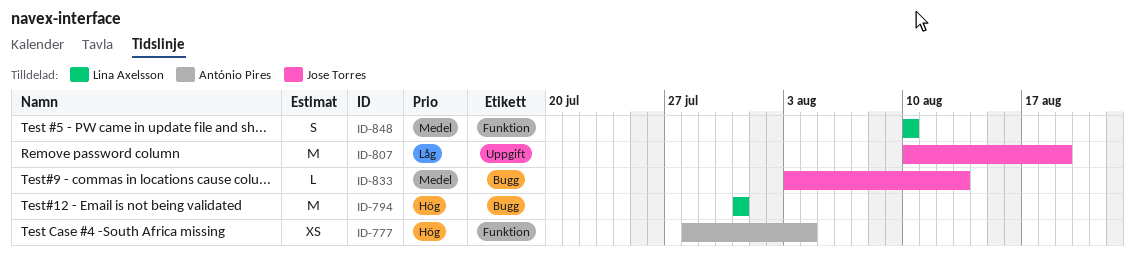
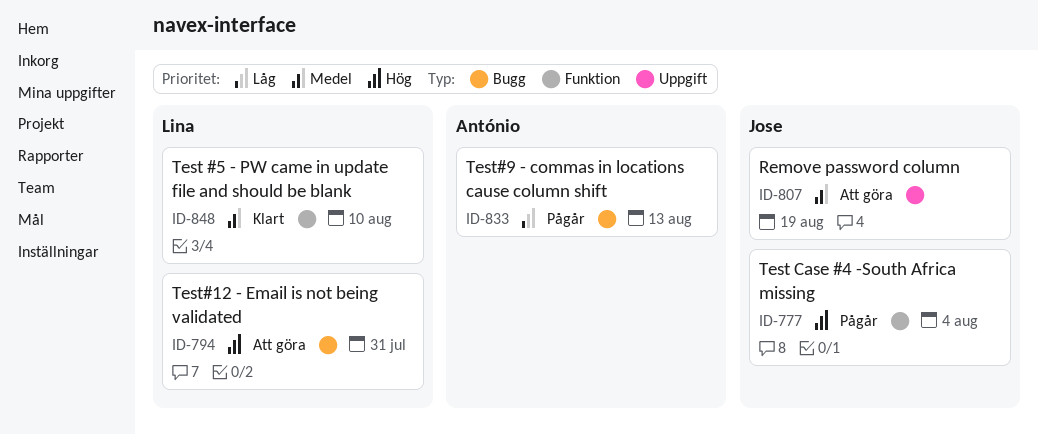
ID-777, owner: António Pires -> Jose Torres
ID-807, priority: Låg -> Medel
ID-833, owner: Jose Torres -> António Pires
ID-833, priority: Medel -> Låg

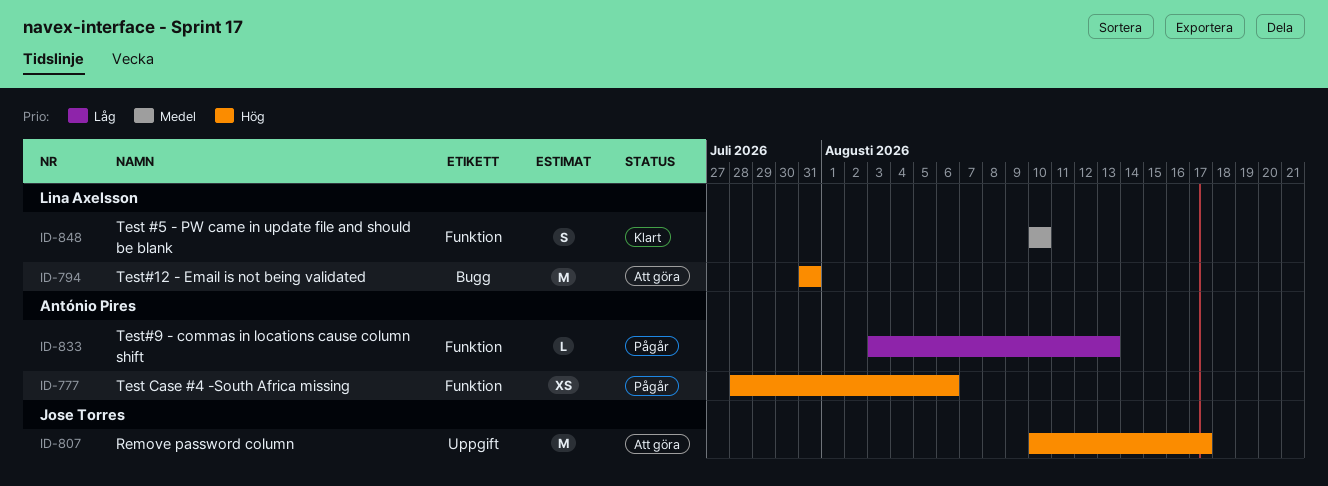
ID-777, owner: Jose Torres -> António Pires
ID-777, due: Aug 4 -> Aug 6
ID-807, priority: Medel -> Hög
ID-807, due: Aug 19 -> Aug 17
ID-833, label: Bugg -> Funktion

